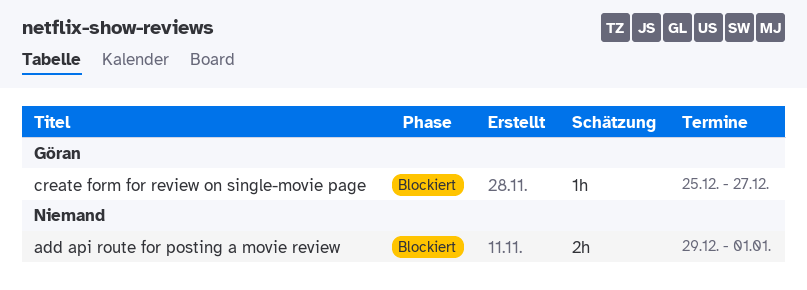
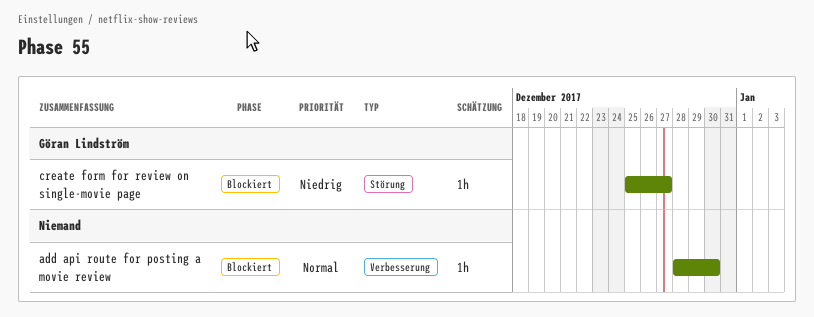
add api route for posting a movie review, estimate: 2h -> 1h
add api route for posting a movie review, start: Dec 29 -> Dec 28
add api route for posting a movie review, due: Jan 1 -> Dec 30

